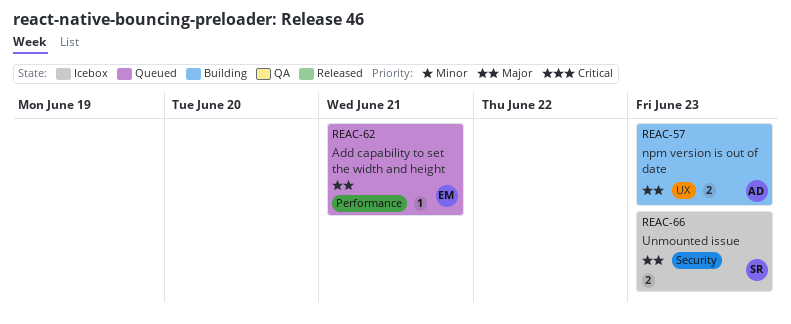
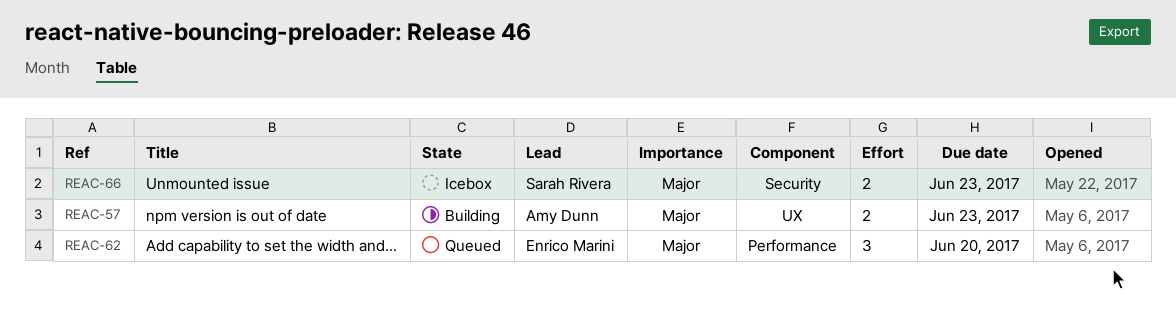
REAC-62, estimate: 1 -> 3
REAC-62, due: Jun 21 -> Jun 20

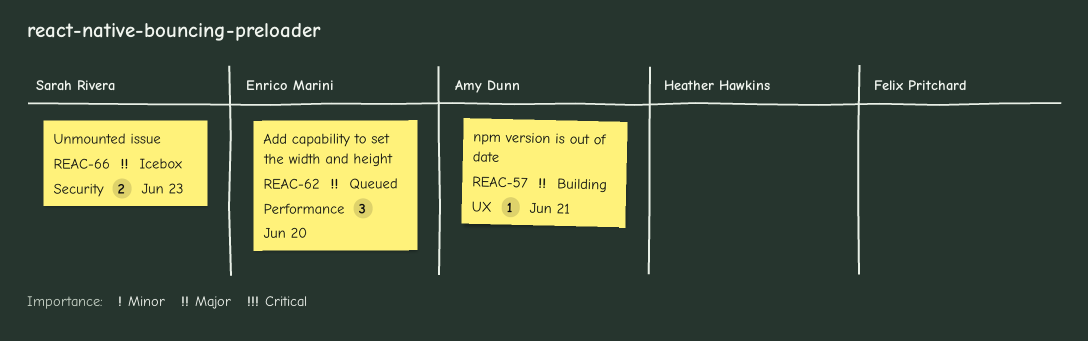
REAC-57, estimate: 2 -> 1
REAC-57, due: Jun 23 -> Jun 21

